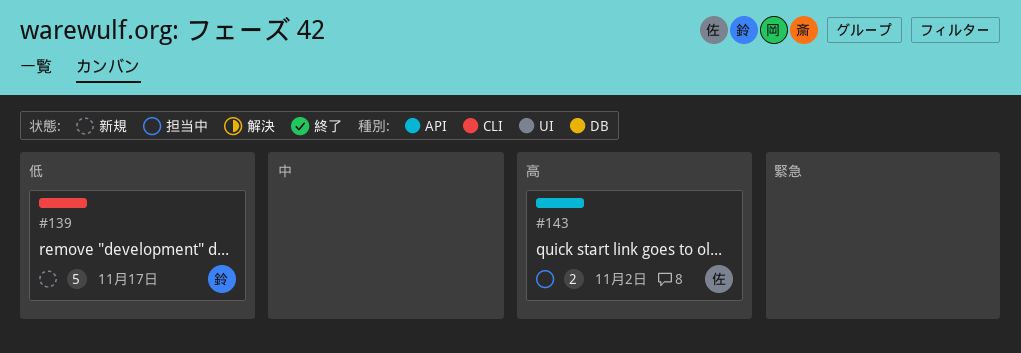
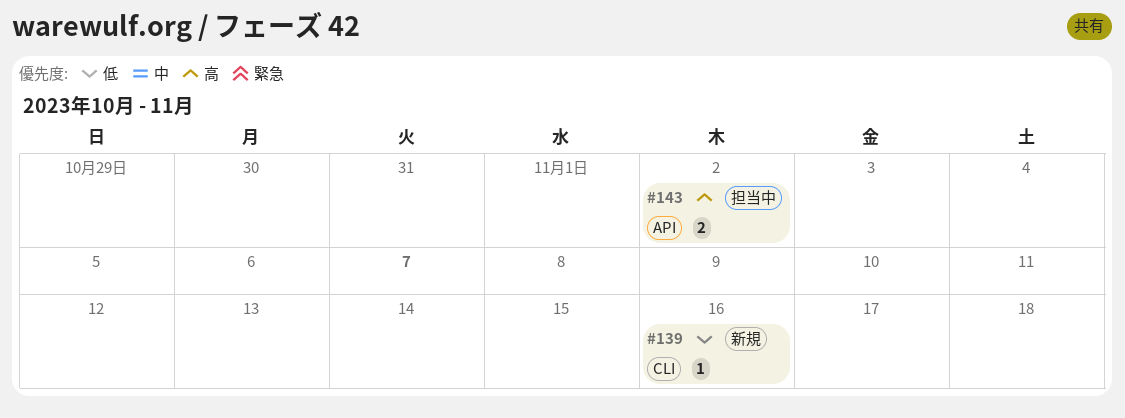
#139, estimate: 5 -> 1
#139, due: Nov 17 -> Nov 16

